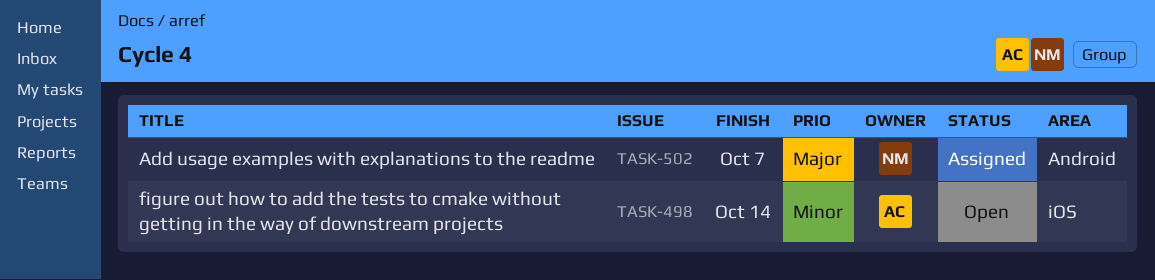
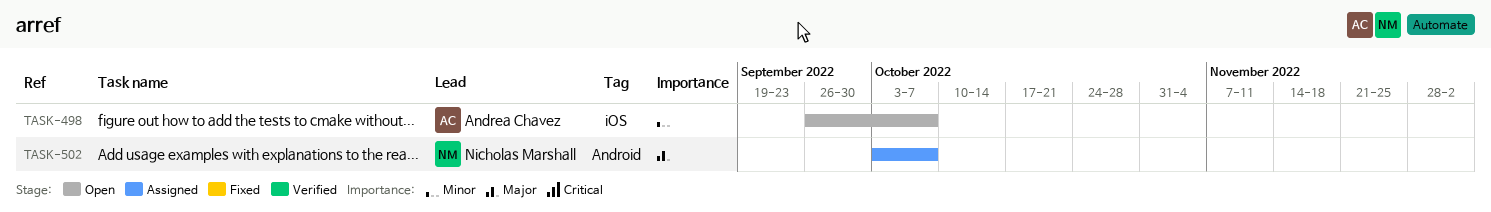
TASK-498, due: Oct 14 -> Oct 7

